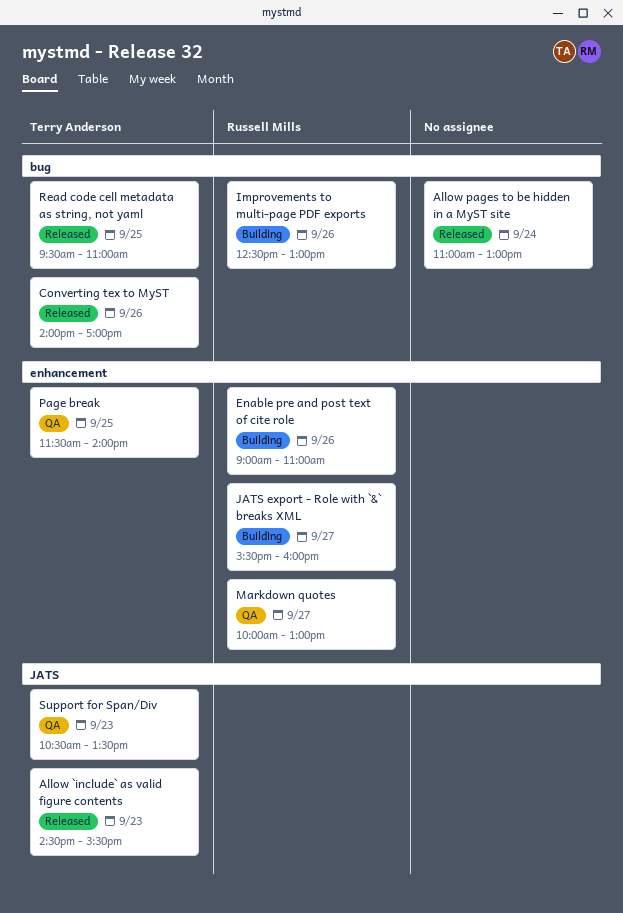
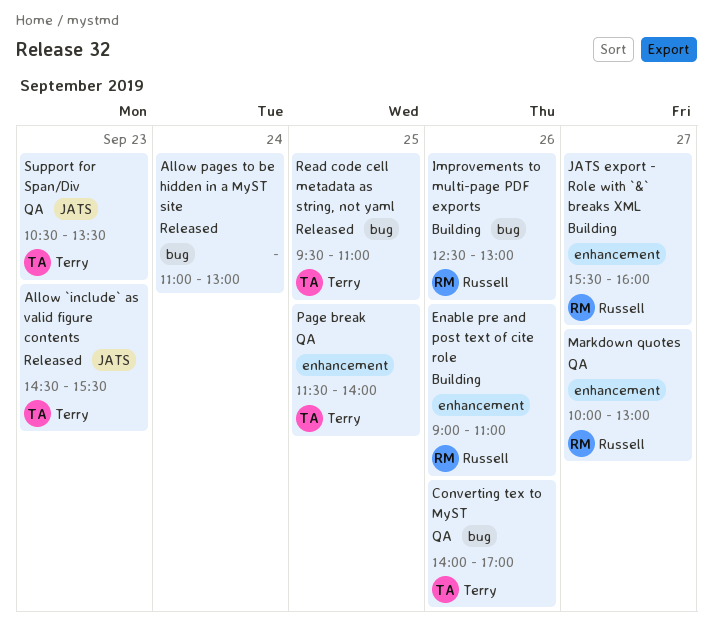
Converting tex to MyST, status: Released -> QA

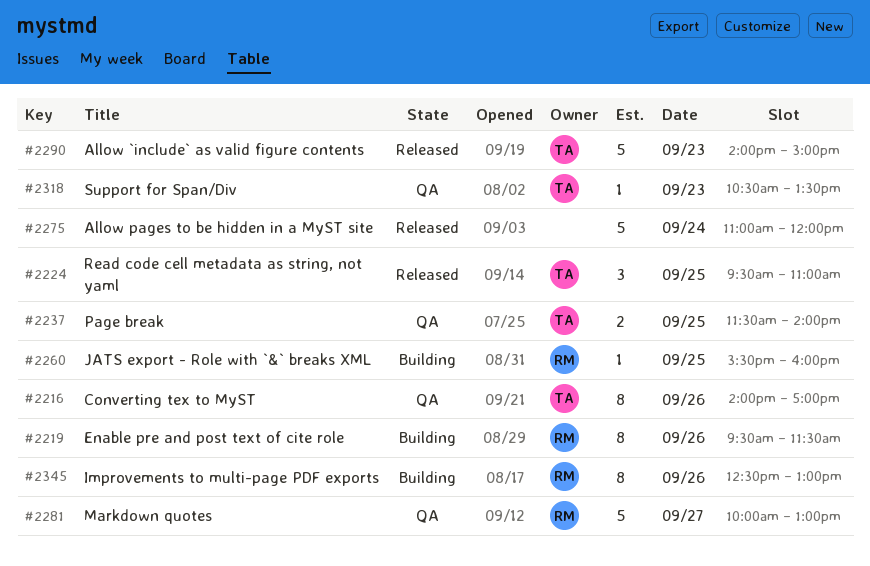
Allow `include` as valid figure contents, begins: 14:30 -> 14:00
Allow `include` as valid figure contents, ends: 15:30 -> 15:00
Allow pages to be hidden in a MyST site, ends: 13:00 -> 12:00
Enable pre and post text of cite role, begins: 09:00 -> 09:30
Enable pre and post text of cite role, ends: 11:00 -> 11:30
JATS export - Role with `&` breaks XML, day: Sep 27 -> Sep 25

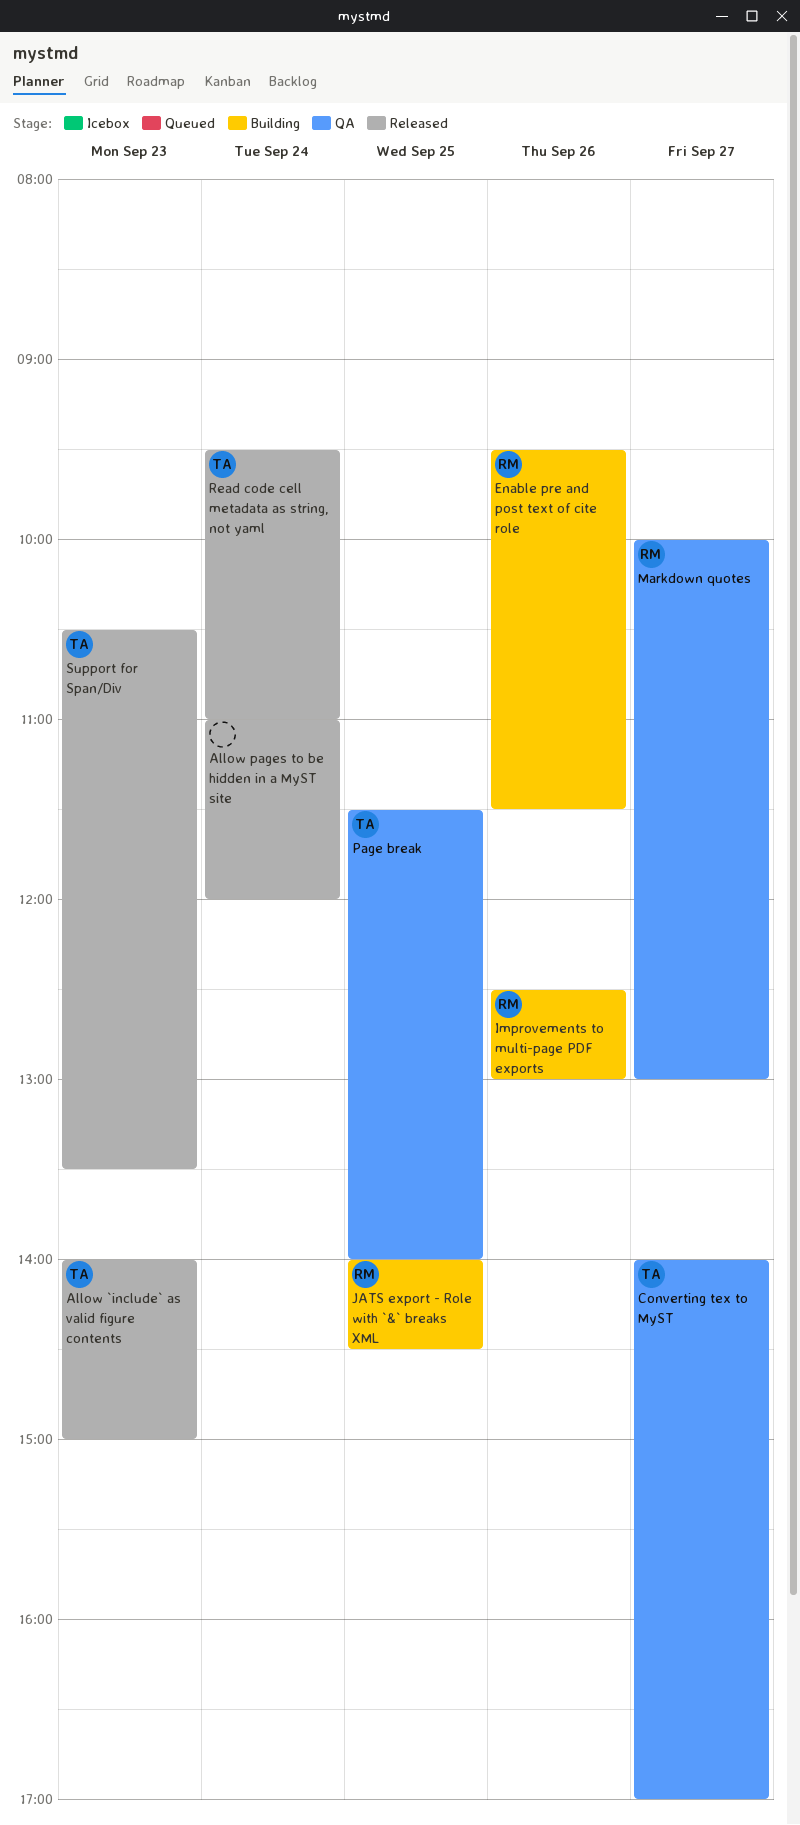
Converting tex to MyST, day: Sep 26 -> Sep 27
JATS export - Role with `&` breaks XML, begins: 15:30 -> 14:00
JATS export - Role with `&` breaks XML, ends: 16:00 -> 14:30
Read code cell metadata as string, not yaml, day: Sep 25 -> Sep 24
Support for Span/Div, status: QA -> Released

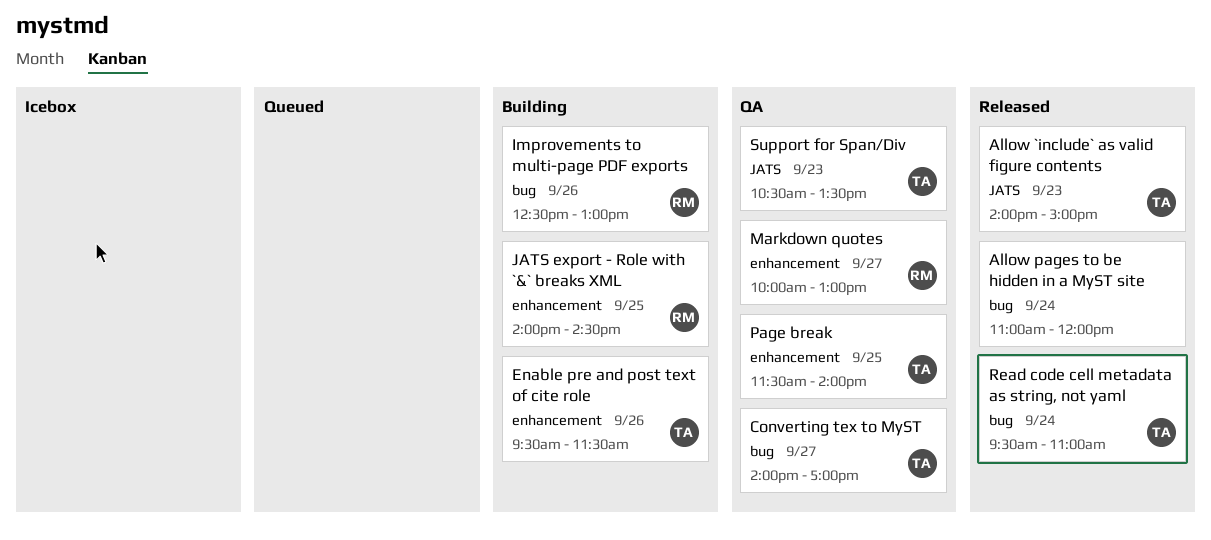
Enable pre and post text of cite role, owner: RM -> TA
Support for Span/Div, status: Released -> QA

